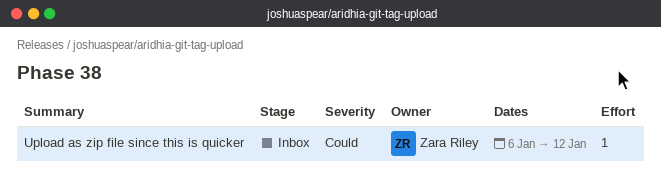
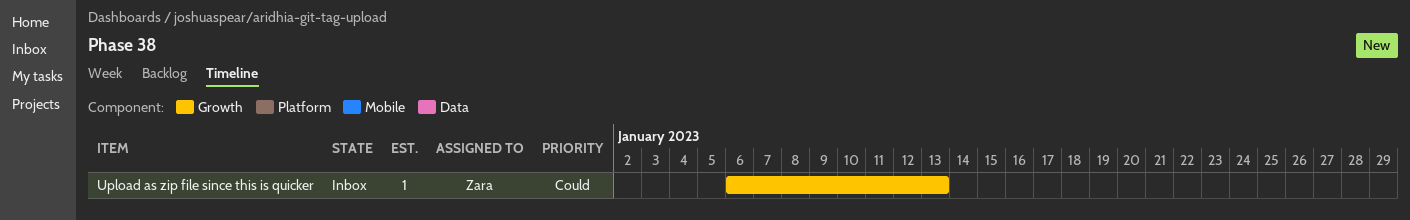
Upload as zip file since this is quicker, due: Jan 12 -> Jan 13

